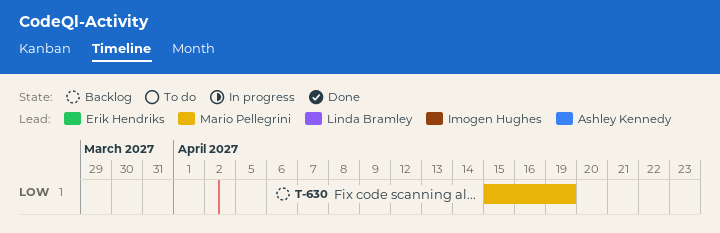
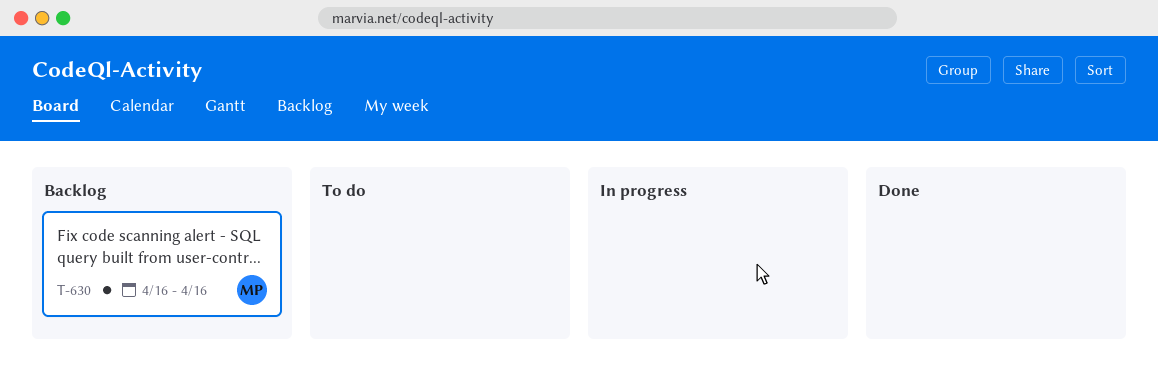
T-630, start: Apr 15 -> Apr 16
T-630, due: Apr 19 -> Apr 16

